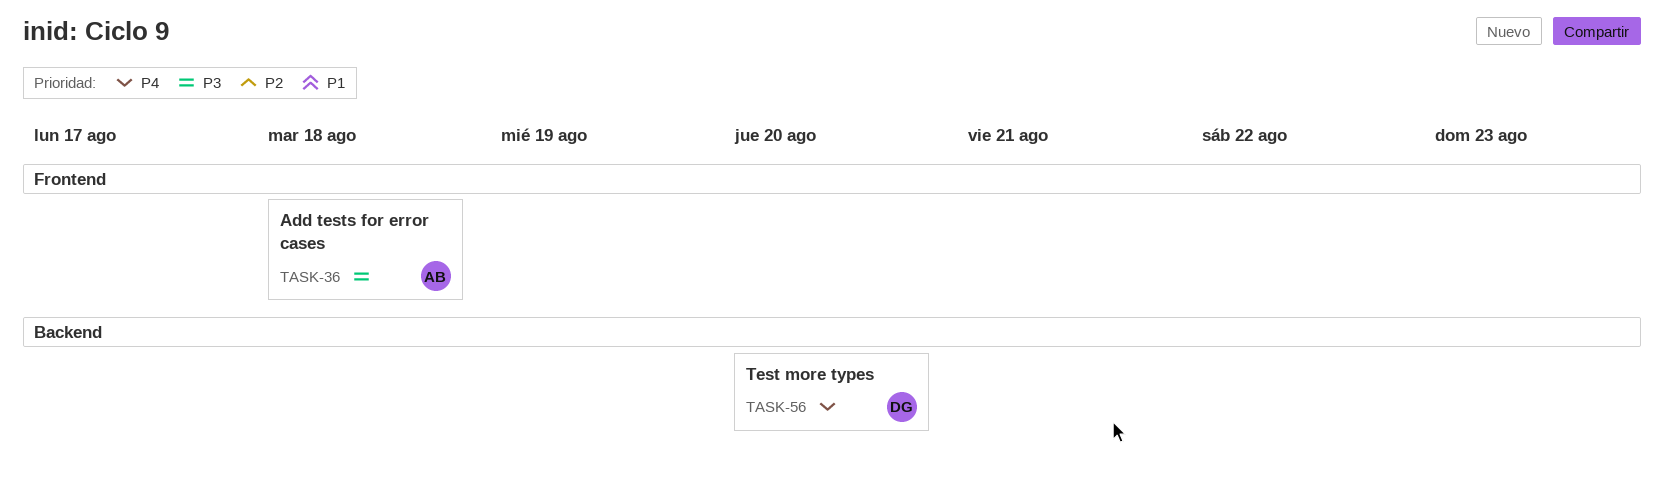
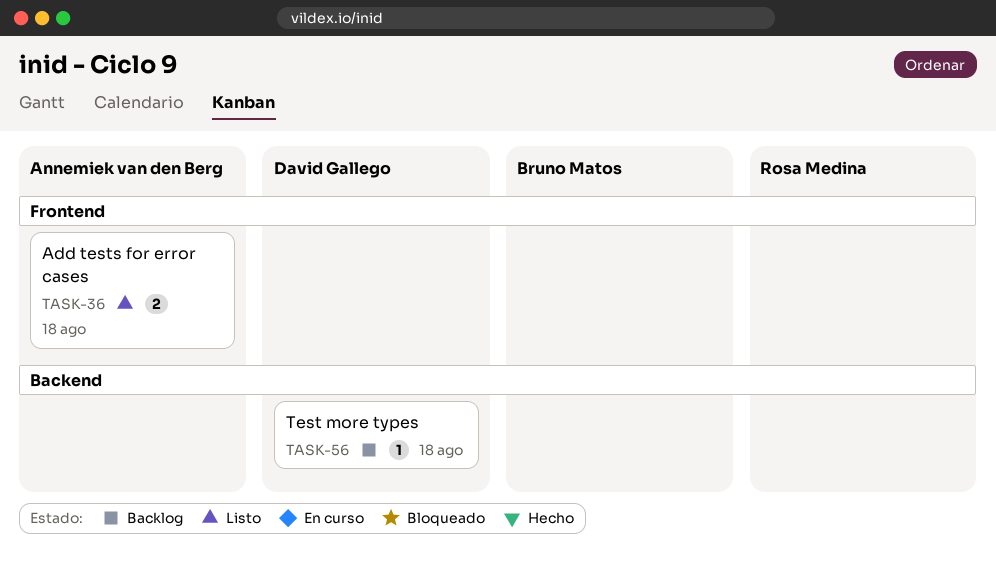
TASK-56, due: Aug 20 -> Aug 18

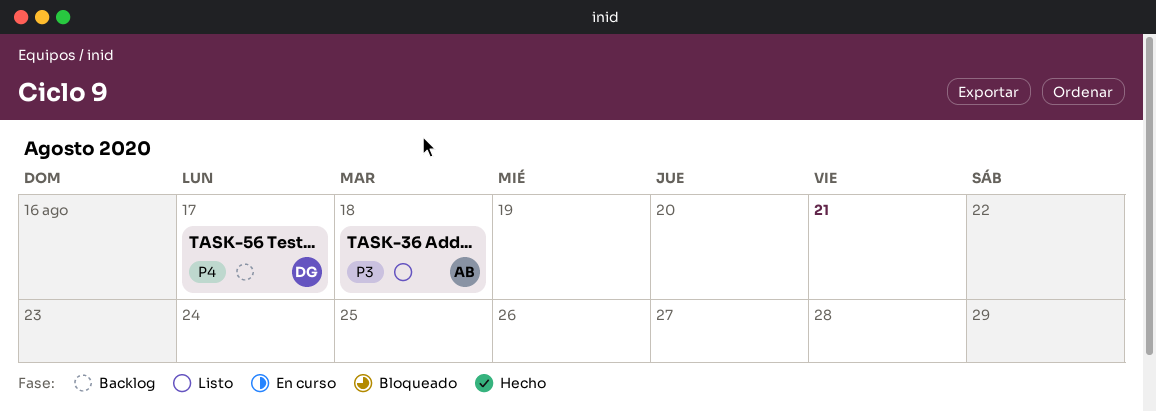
TASK-56, due: Aug 18 -> Aug 17

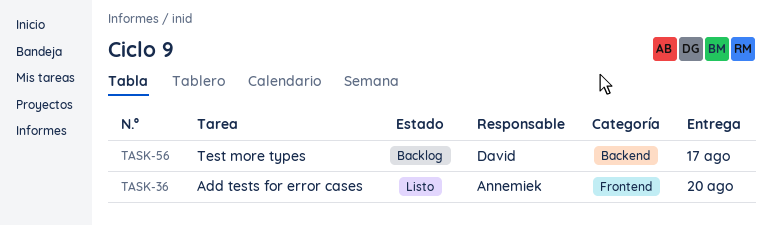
TASK-36, due: Aug 18 -> Aug 20

